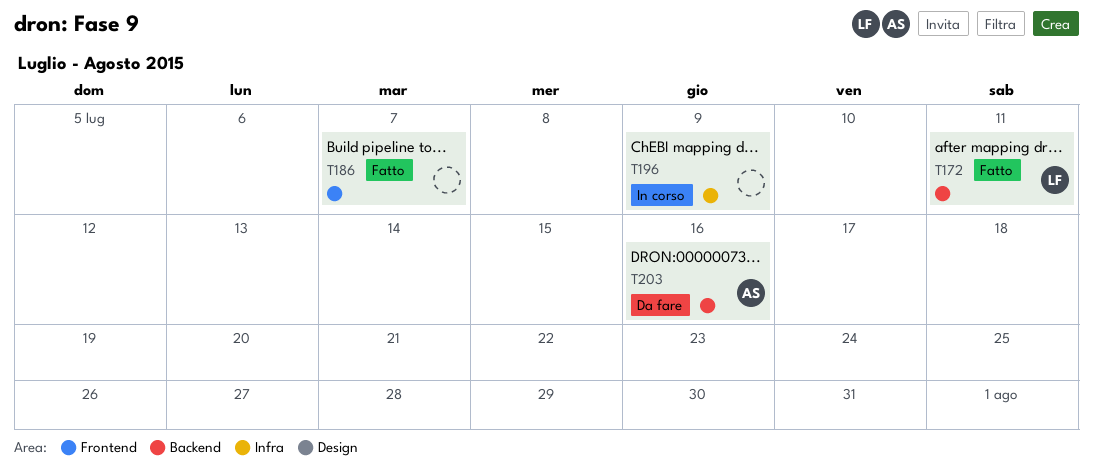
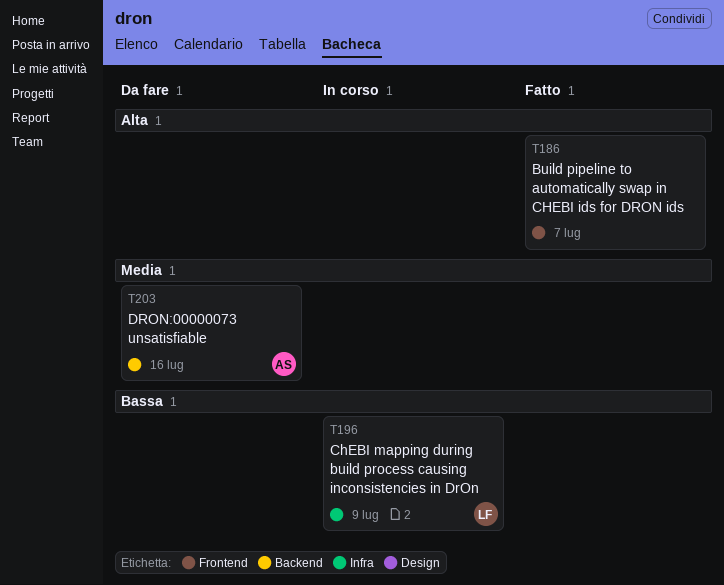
T172: present -> none
T196, owner: none -> LF

